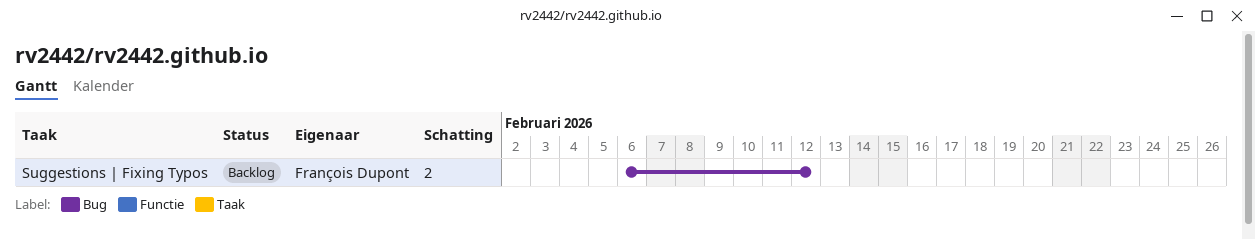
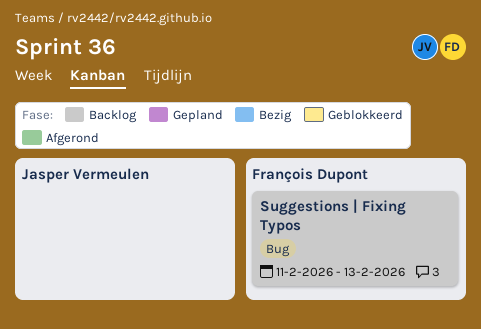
Suggestions | Fixing Typos, start: Feb 6 -> Feb 11
Suggestions | Fixing Typos, due: Feb 12 -> Feb 13

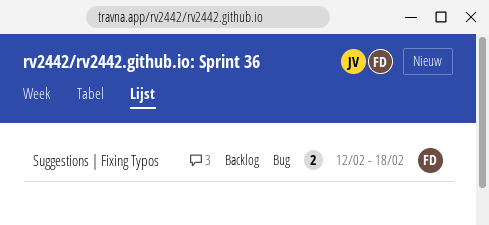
Suggestions | Fixing Typos, start: Feb 11 -> Feb 12
Suggestions | Fixing Typos, due: Feb 13 -> Feb 18

